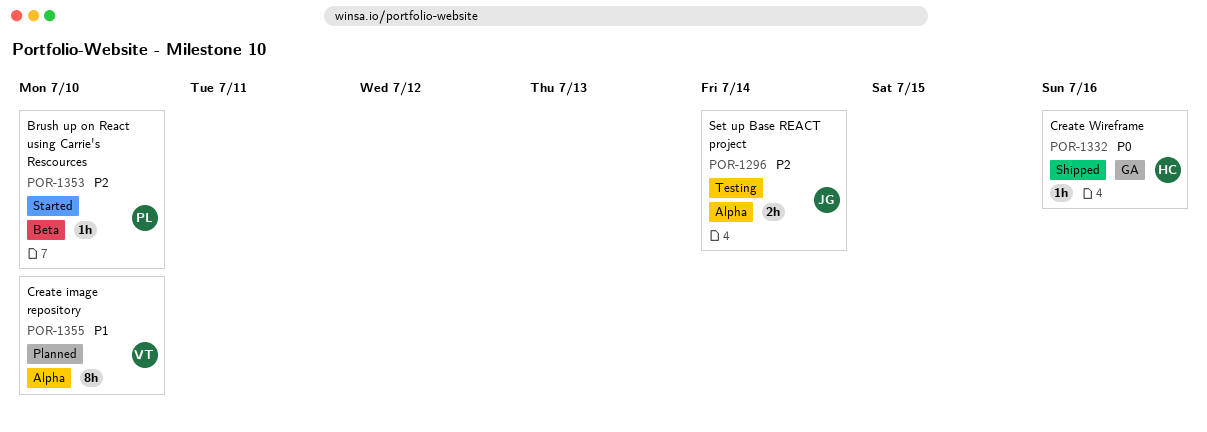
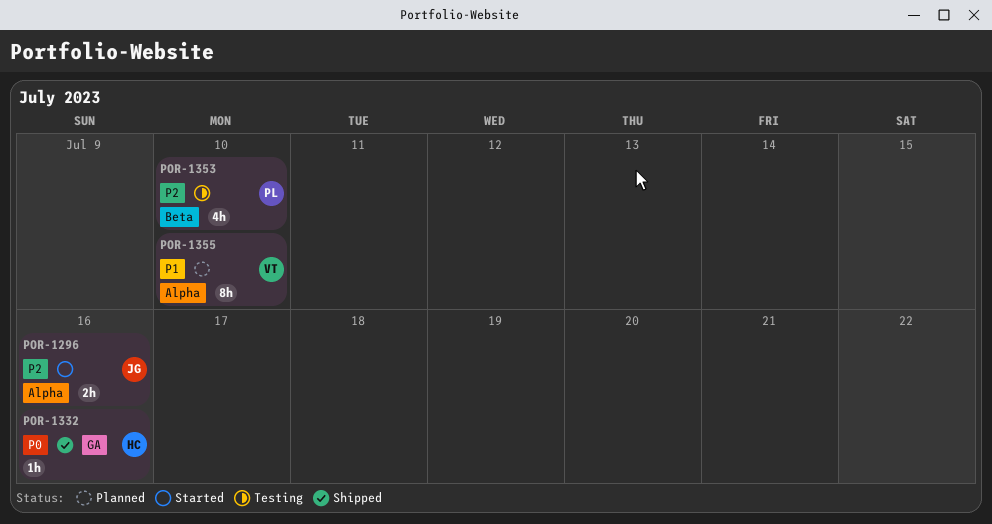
POR-1296, status: Testing -> Started
POR-1296, due: Jul 14 -> Jul 16
POR-1353, status: Started -> Testing
POR-1353, estimate: 1h -> 4h

